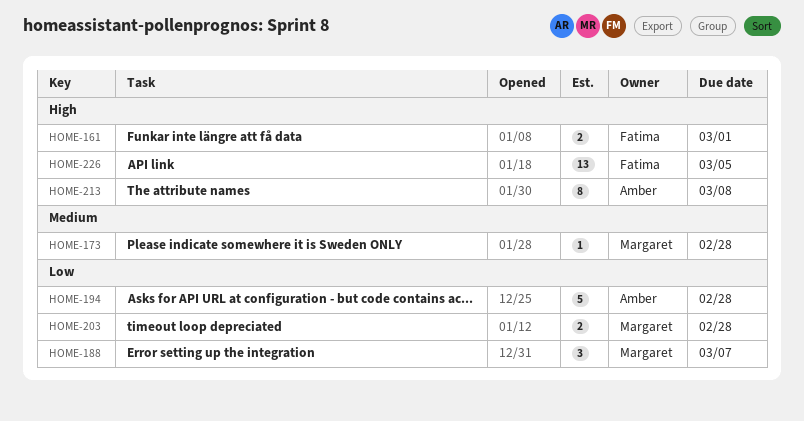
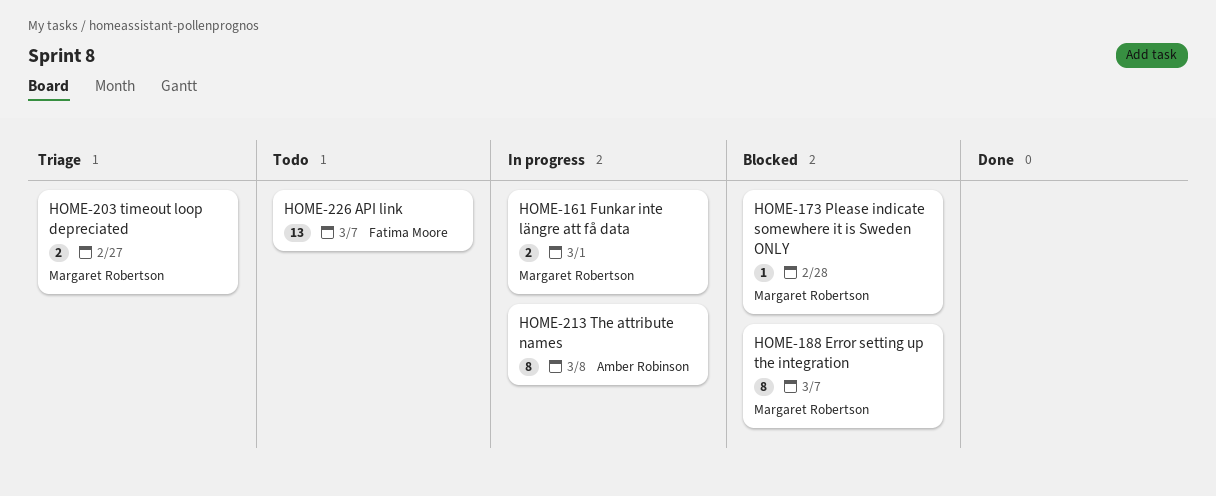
HOME-161, owner: Fatima Moore -> Margaret Robertson
HOME-188, estimate: 3 -> 8
HOME-194: present -> none
HOME-203, due: Feb 28 -> Feb 27
HOME-226, due: Mar 5 -> Mar 7

